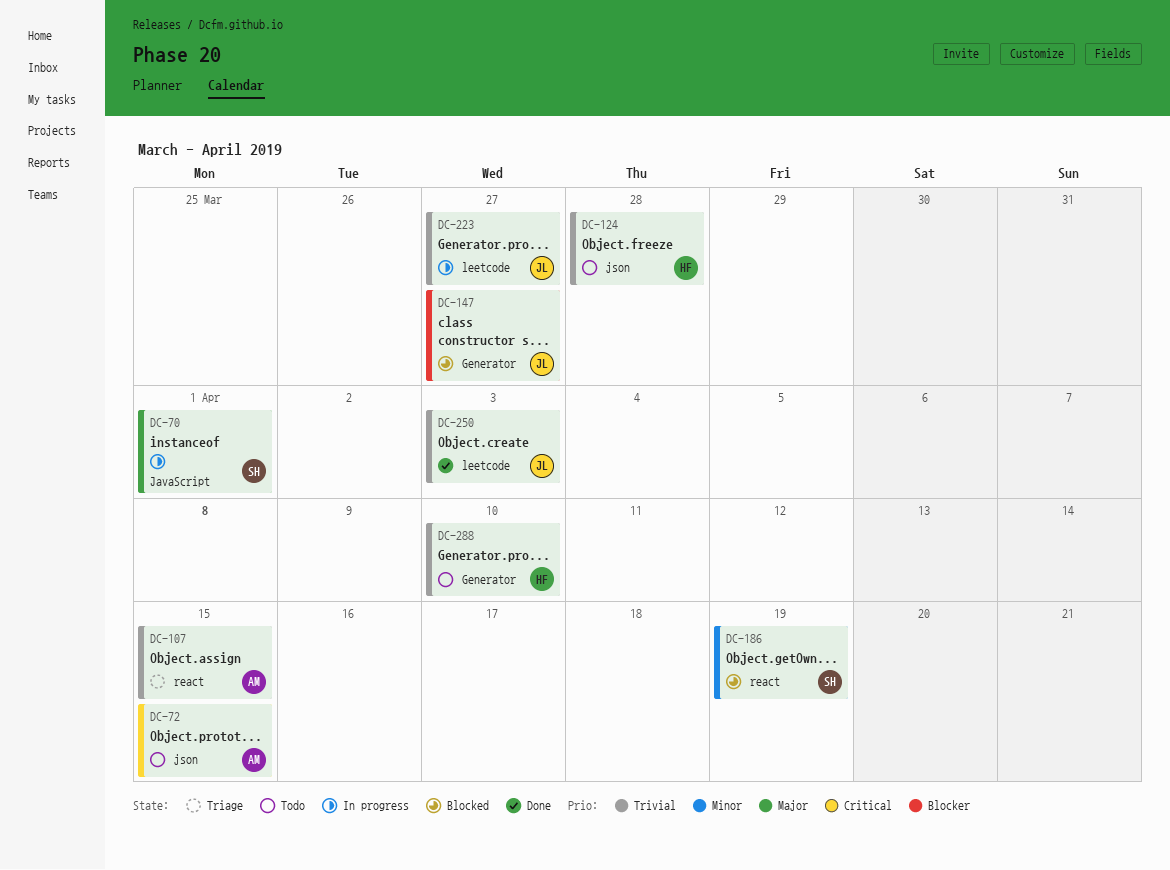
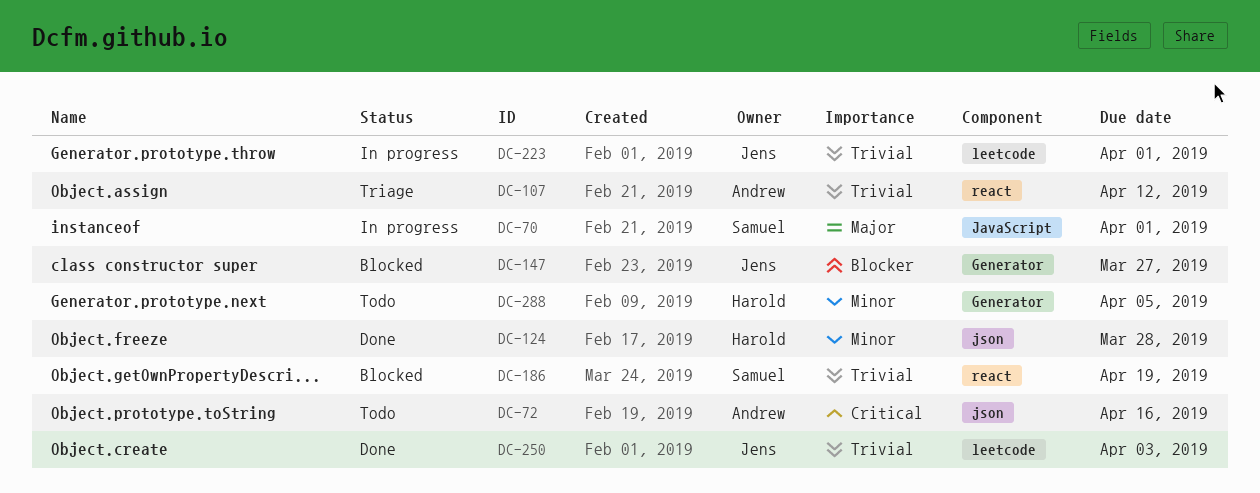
DC-72, due: Apr 15 -> Apr 16
DC-107, due: Apr 15 -> Apr 12
DC-124, status: Todo -> Done
DC-124, priority: Trivial -> Minor
DC-186, priority: Minor -> Trivial
DC-223, due: Mar 27 -> Apr 1
DC-288, priority: Trivial -> Minor
DC-288, due: Apr 10 -> Apr 5

